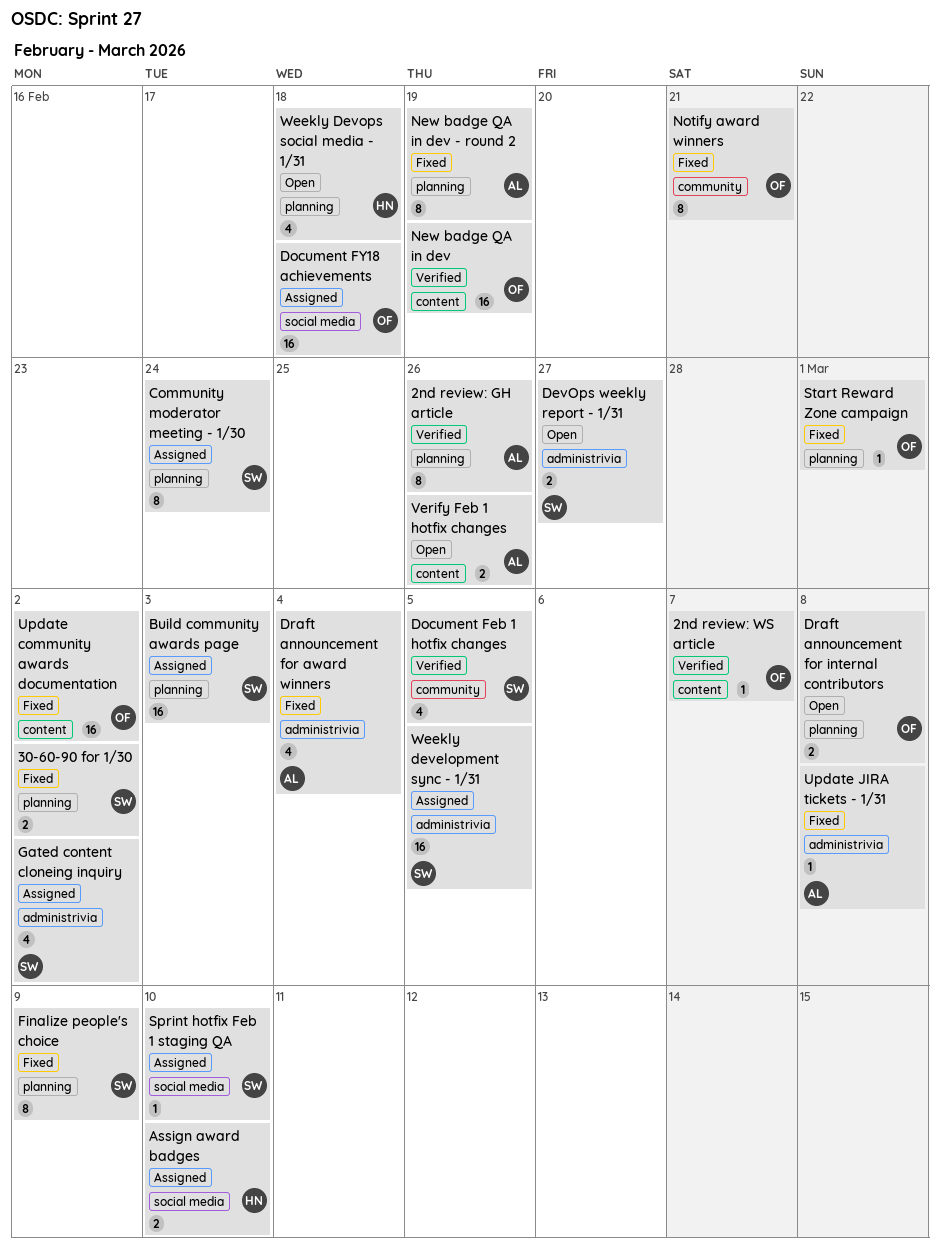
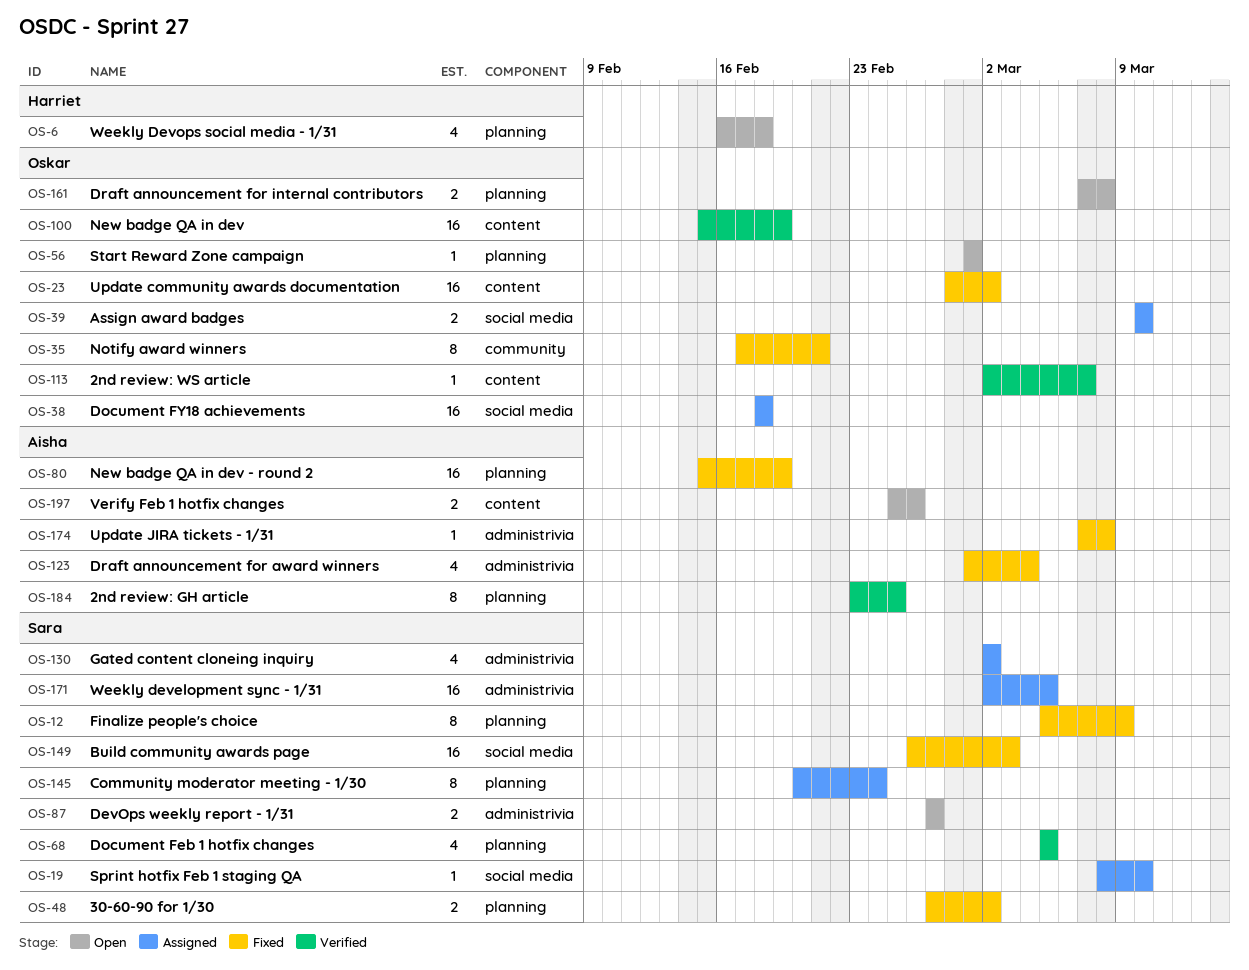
2nd review: GH article, due: Feb 26 -> Feb 25
Assign award badges, owner: Harriet -> Oskar
Build community awards page, status: Assigned -> Fixed
Build community awards page, label: planning -> social media
Document Feb 1 hotfix changes, label: community -> planning
New badge QA in dev - round 2, estimate: 8 -> 16
Start Reward Zone campaign, status: Fixed -> Open

